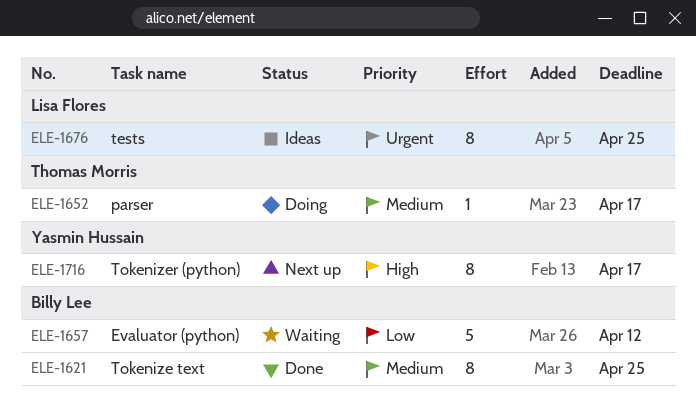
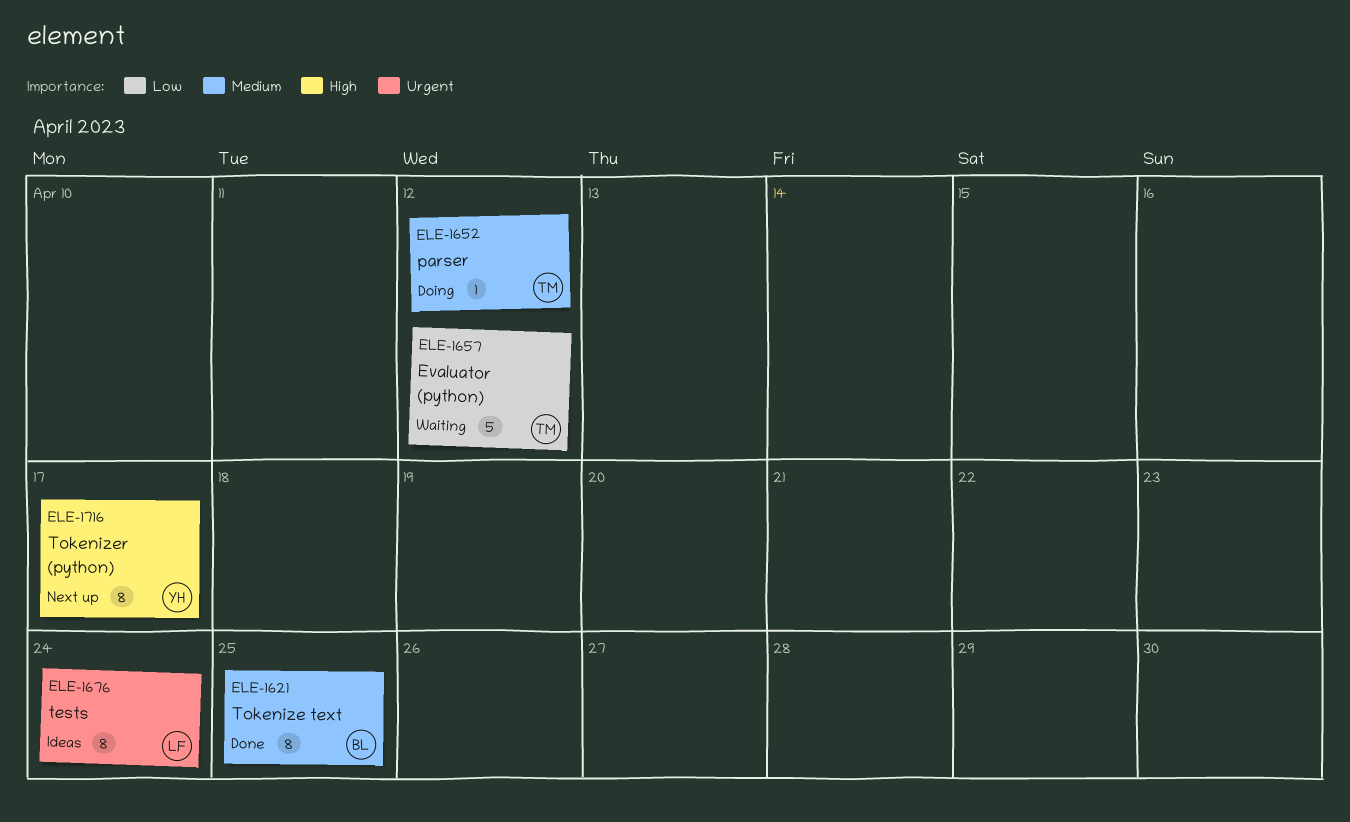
ELE-1652, due: Apr 17 -> Apr 12
ELE-1657, owner: Billy Lee -> Thomas Morris
ELE-1676, due: Apr 25 -> Apr 24

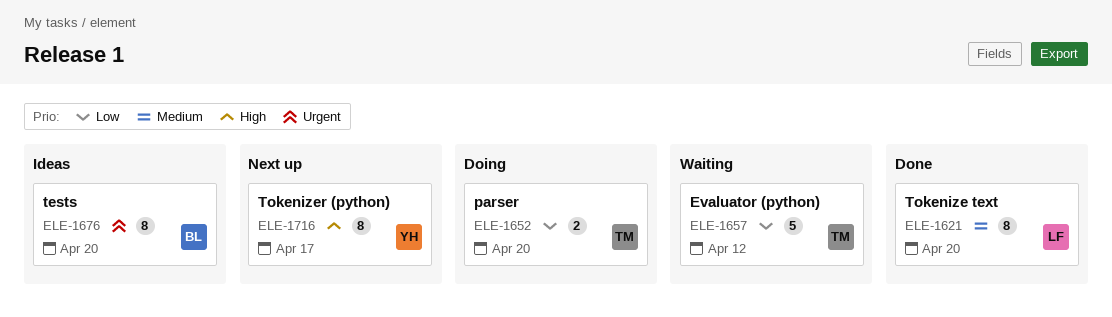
ELE-1621, owner: BL -> LF
ELE-1621, due: Apr 25 -> Apr 20
ELE-1652, priority: Medium -> Low
ELE-1652, estimate: 1 -> 2
ELE-1652, due: Apr 12 -> Apr 20
ELE-1676, owner: LF -> BL
ELE-1676, due: Apr 24 -> Apr 20

